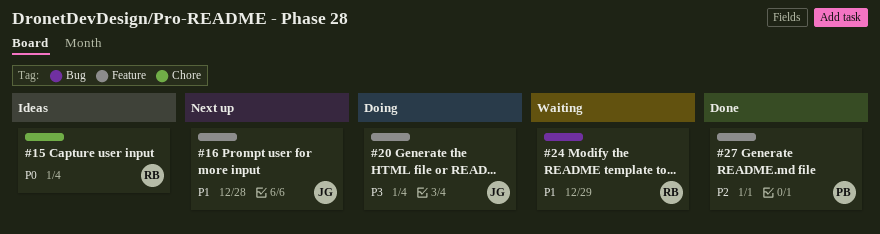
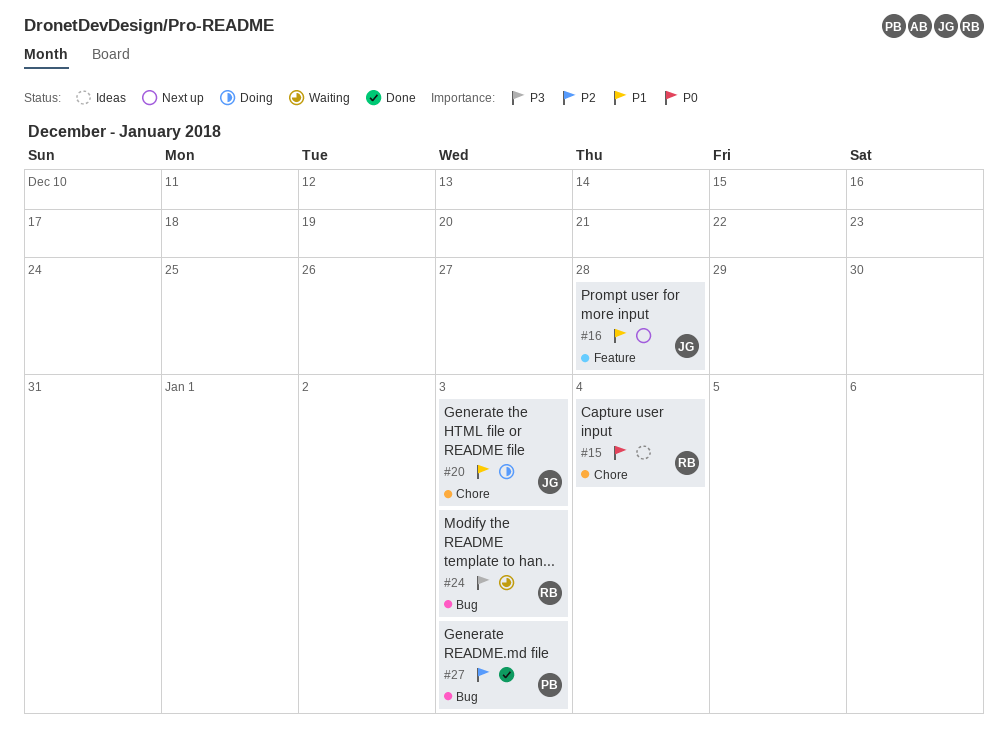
#20, priority: P3 -> P1
#20, label: Feature -> Chore
#20, due: Jan 4 -> Jan 3
#24, priority: P1 -> P3
#24, due: Dec 29 -> Jan 3
#27, label: Feature -> Bug
#27, due: Jan 1 -> Jan 3

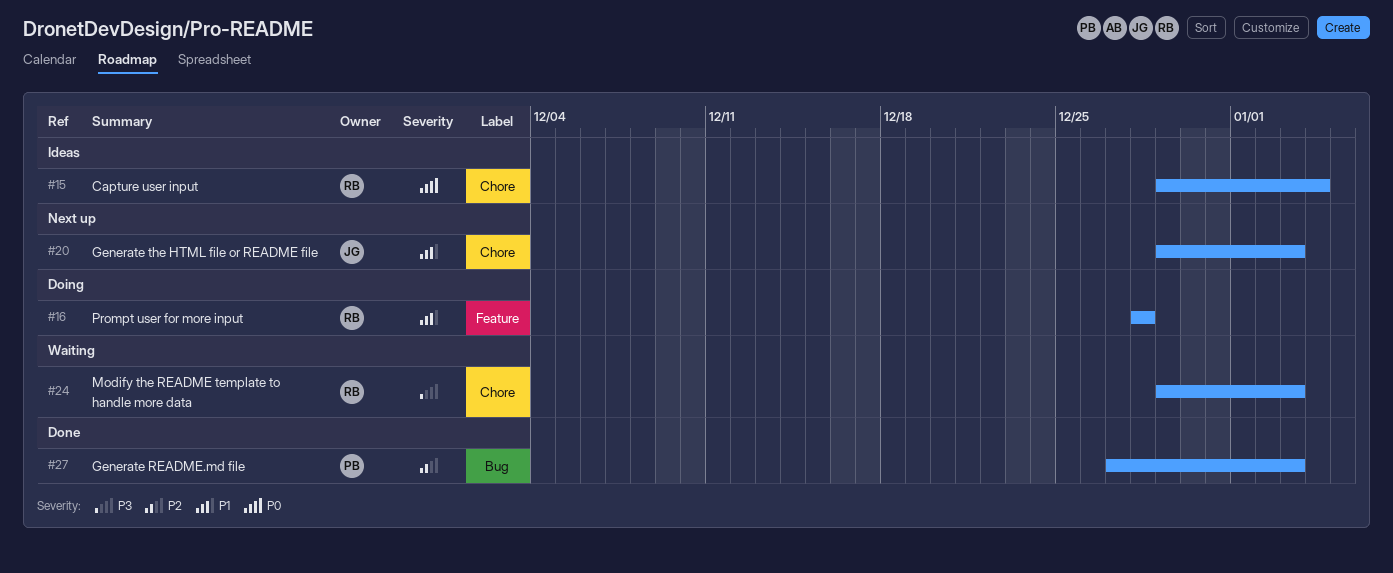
#16, status: Next up -> Doing
#16, owner: JG -> RB
#20, status: Doing -> Next up
#24, label: Bug -> Chore

